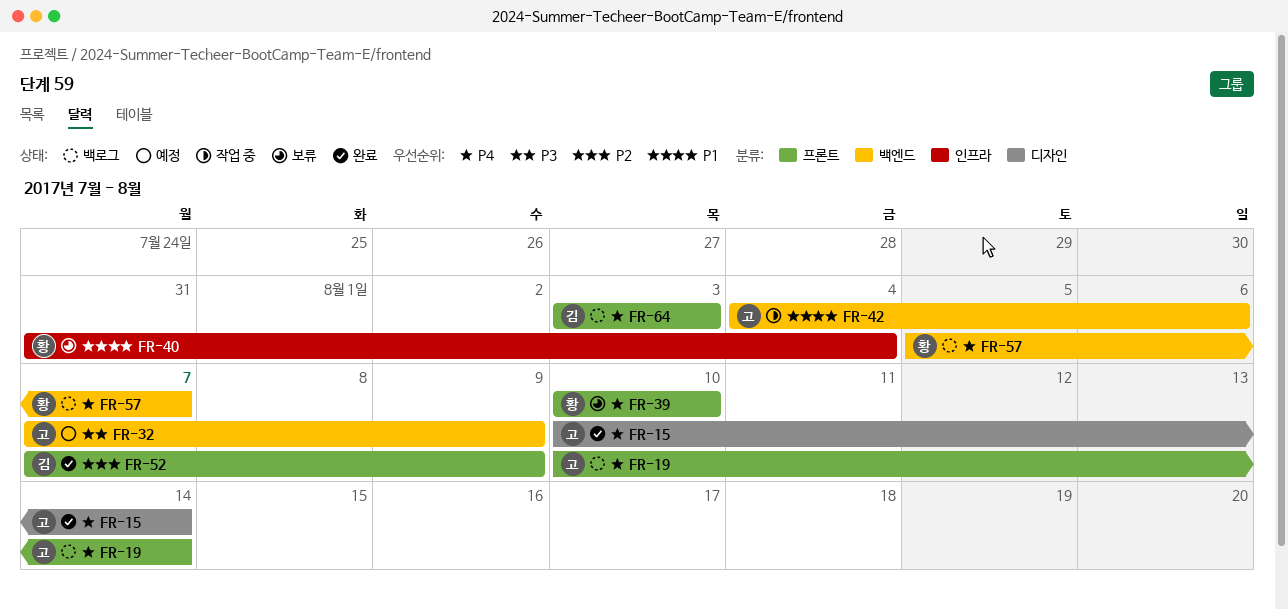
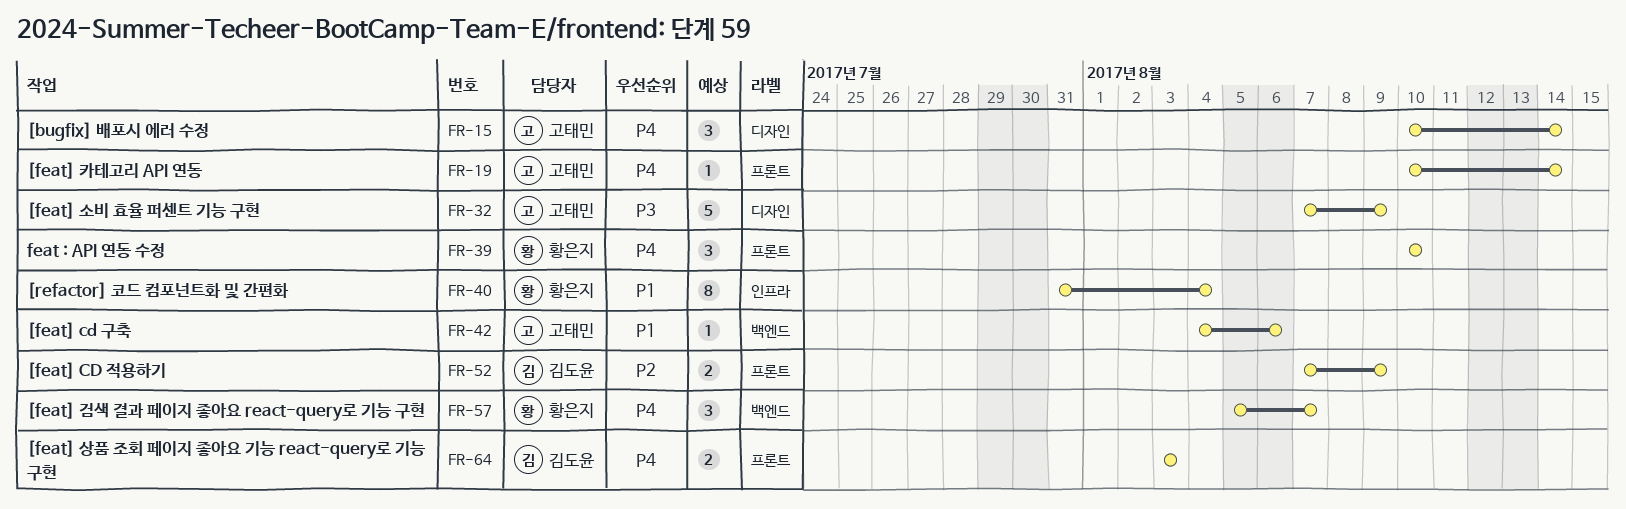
FR-32, label: 백엔드 -> 디자인

